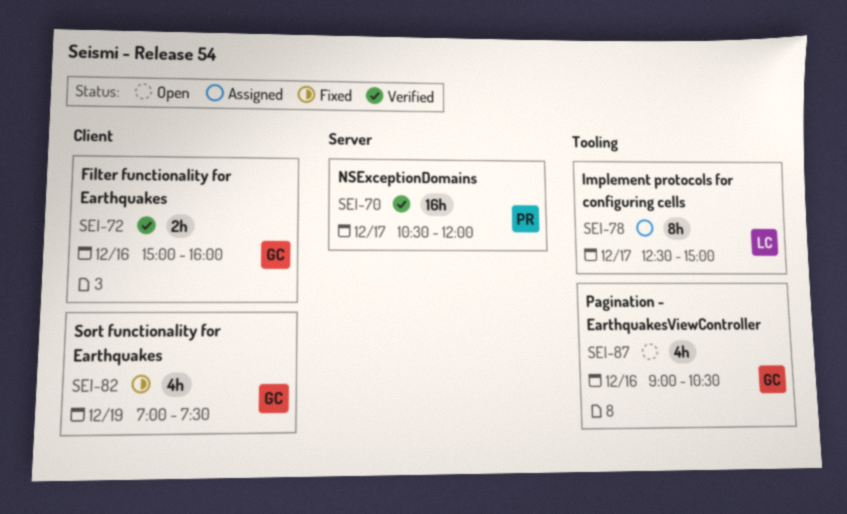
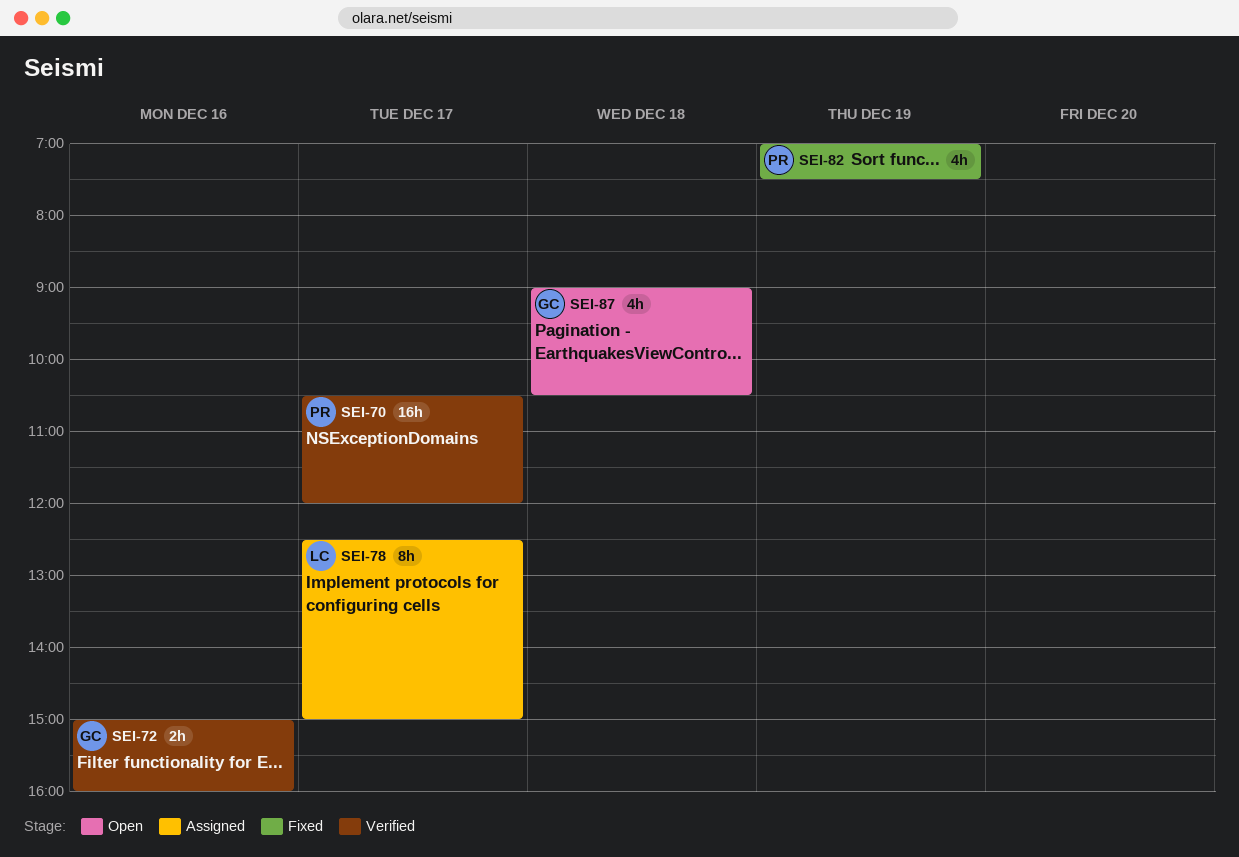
SEI-82, owner: GC -> PR
SEI-87, day: Dec 16 -> Dec 18

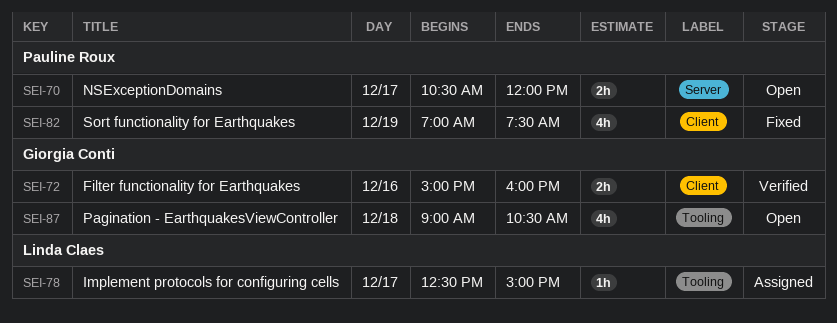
SEI-70, status: Verified -> Open
SEI-70, estimate: 16h -> 2h
SEI-78, estimate: 8h -> 1h

